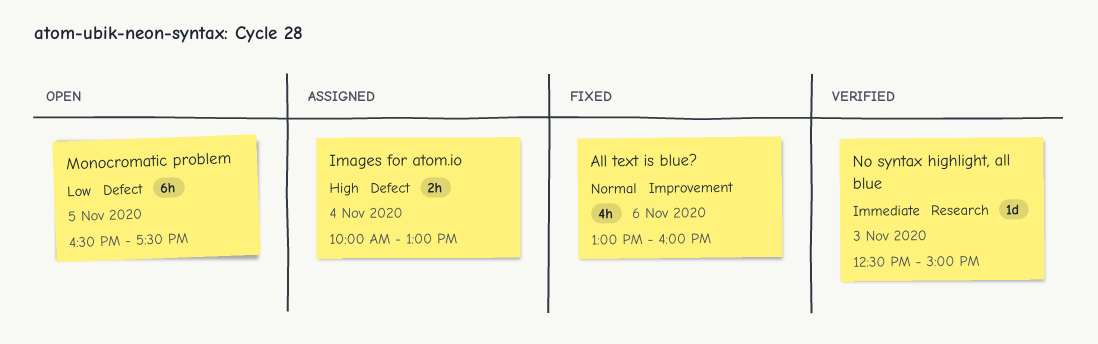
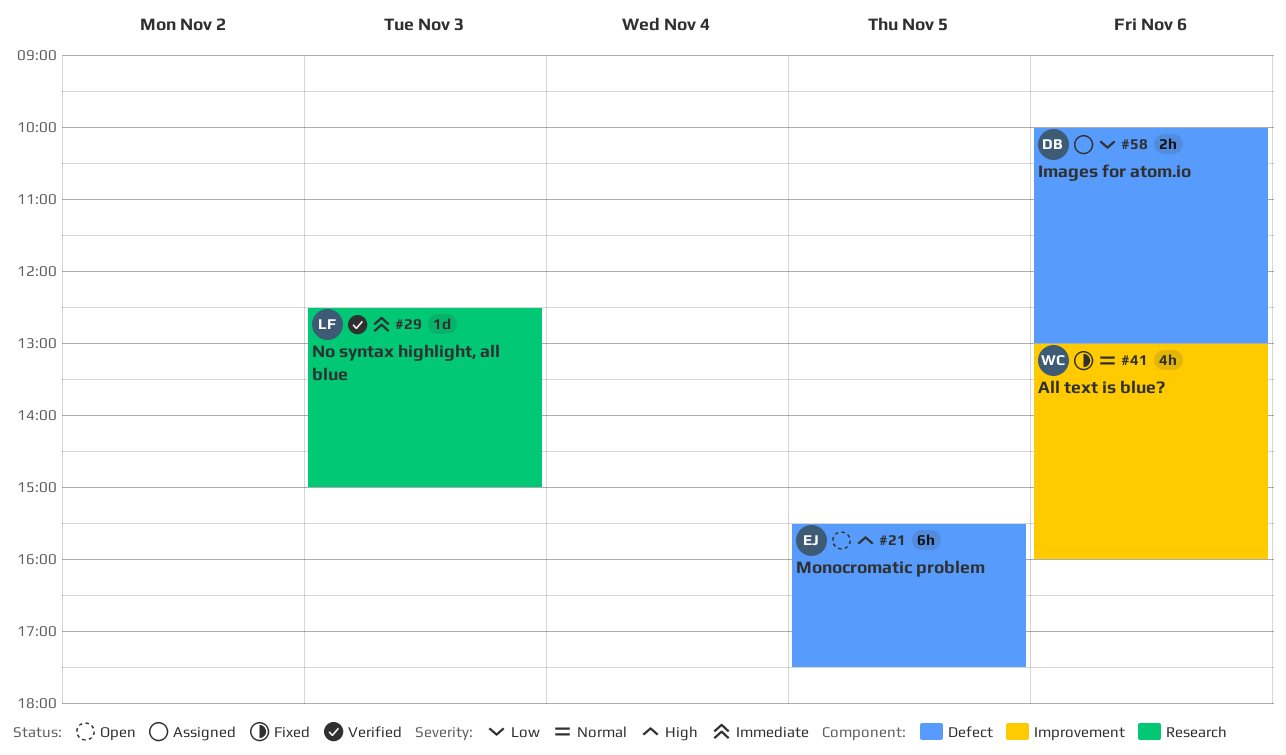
Images for atom.io, priority: High -> Low
Images for atom.io, day: Nov 4 -> Nov 6
Monocromatic problem, priority: Low -> High
Monocromatic problem, begins: 16:30 -> 15:30

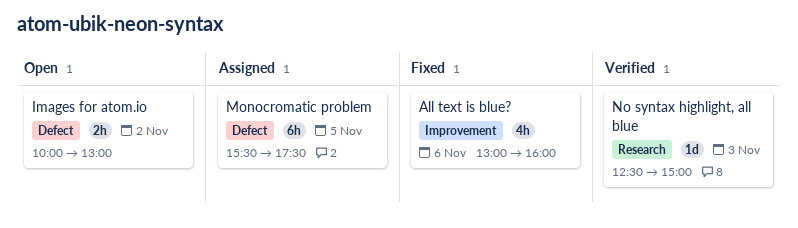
Images for atom.io, status: Assigned -> Open
Images for atom.io, day: Nov 6 -> Nov 2
Monocromatic problem, status: Open -> Assigned

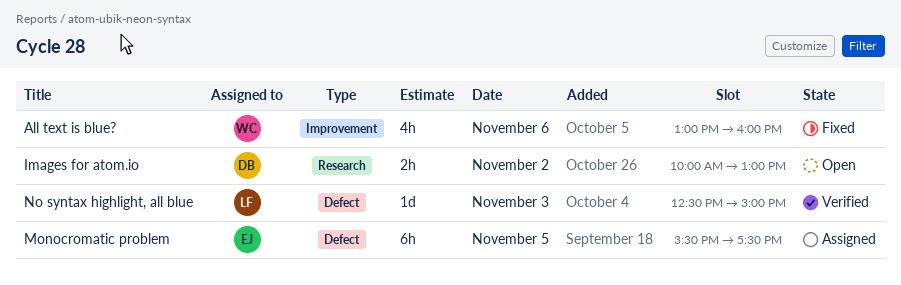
Images for atom.io, label: Defect -> Research
No syntax highlight, all blue, label: Research -> Defect

